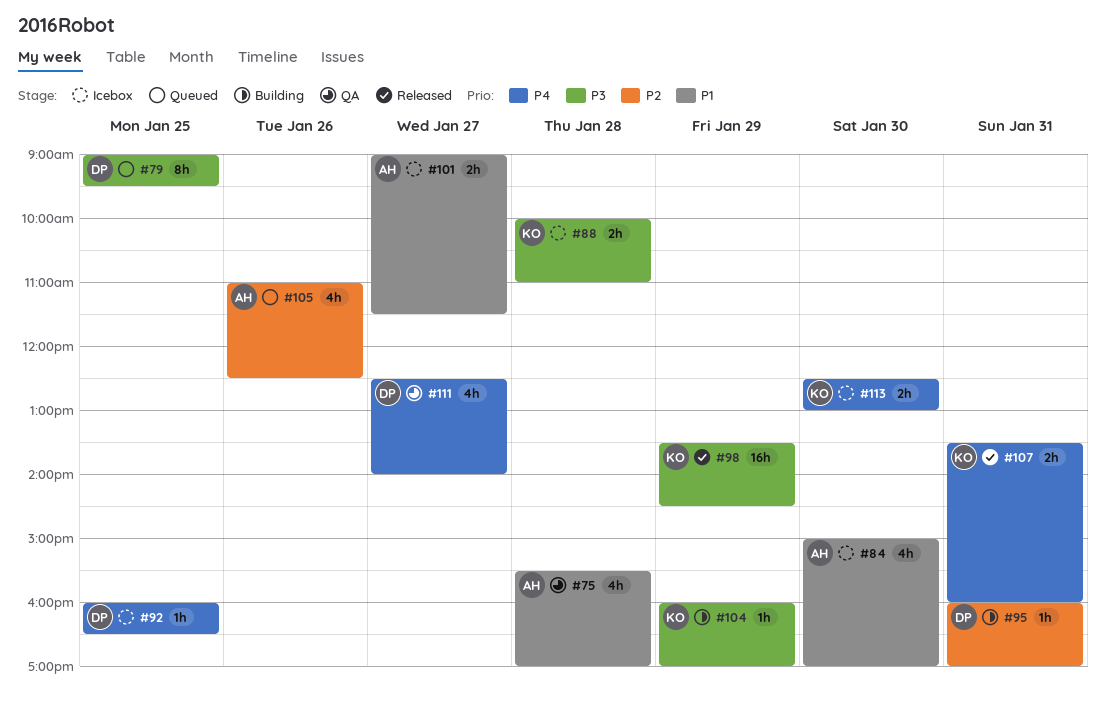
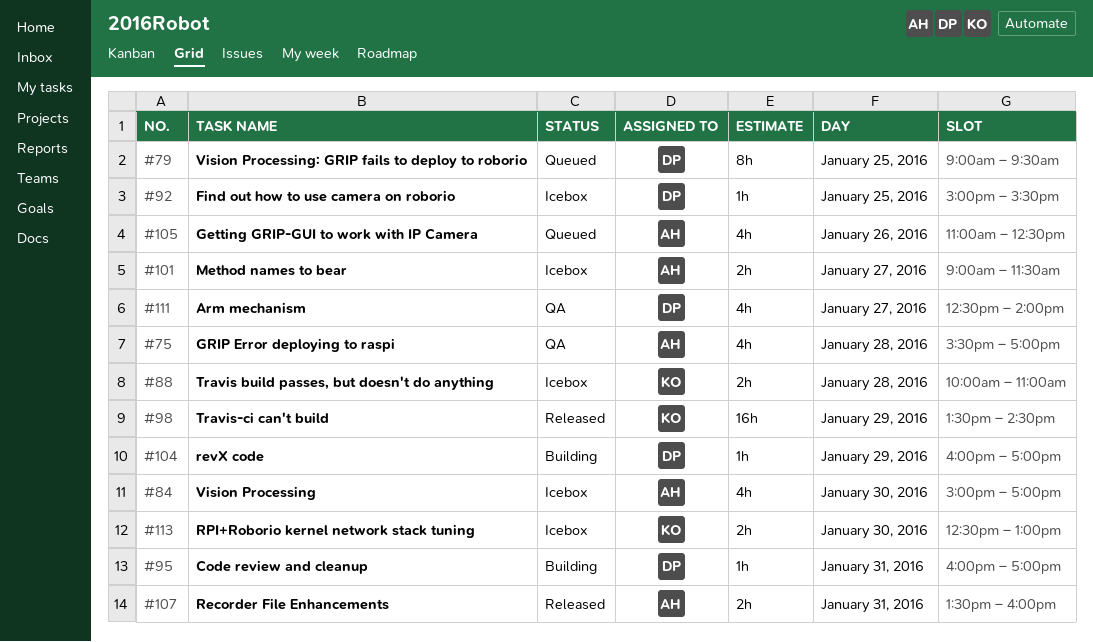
#92, begins: 16:00 -> 15:00
#92, ends: 16:30 -> 15:30
#104, owner: KO -> DP
#107, owner: KO -> AH

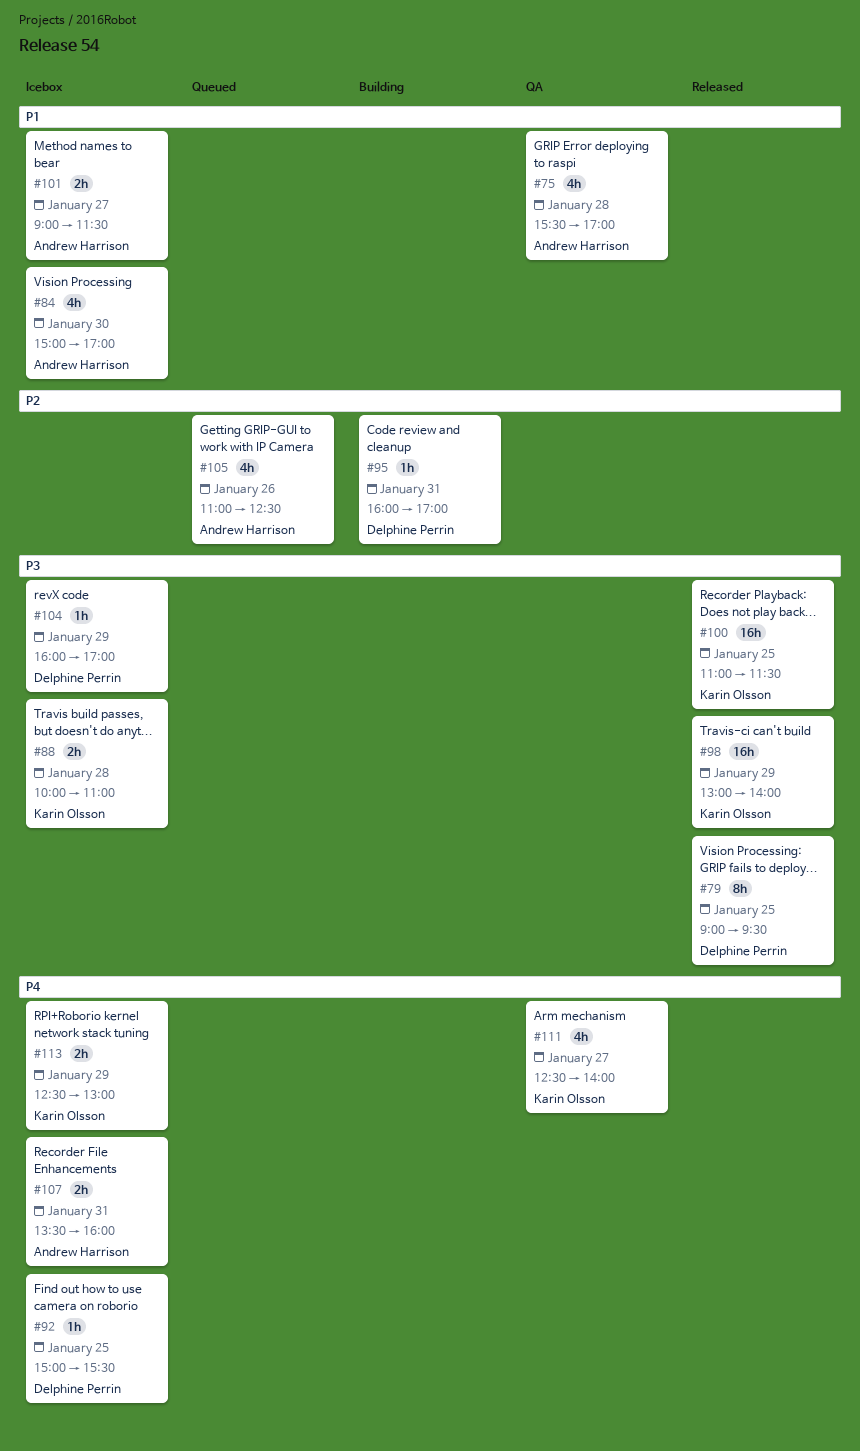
#79, status: Queued -> Released
#98, begins: 13:30 -> 13:00
#98, ends: 14:30 -> 14:00
#100: none -> present
#104, status: Building -> Icebox
#107, status: Released -> Icebox
#111, owner: Delphine Perrin -> Karin Olsson
#113, day: Jan 30 -> Jan 29

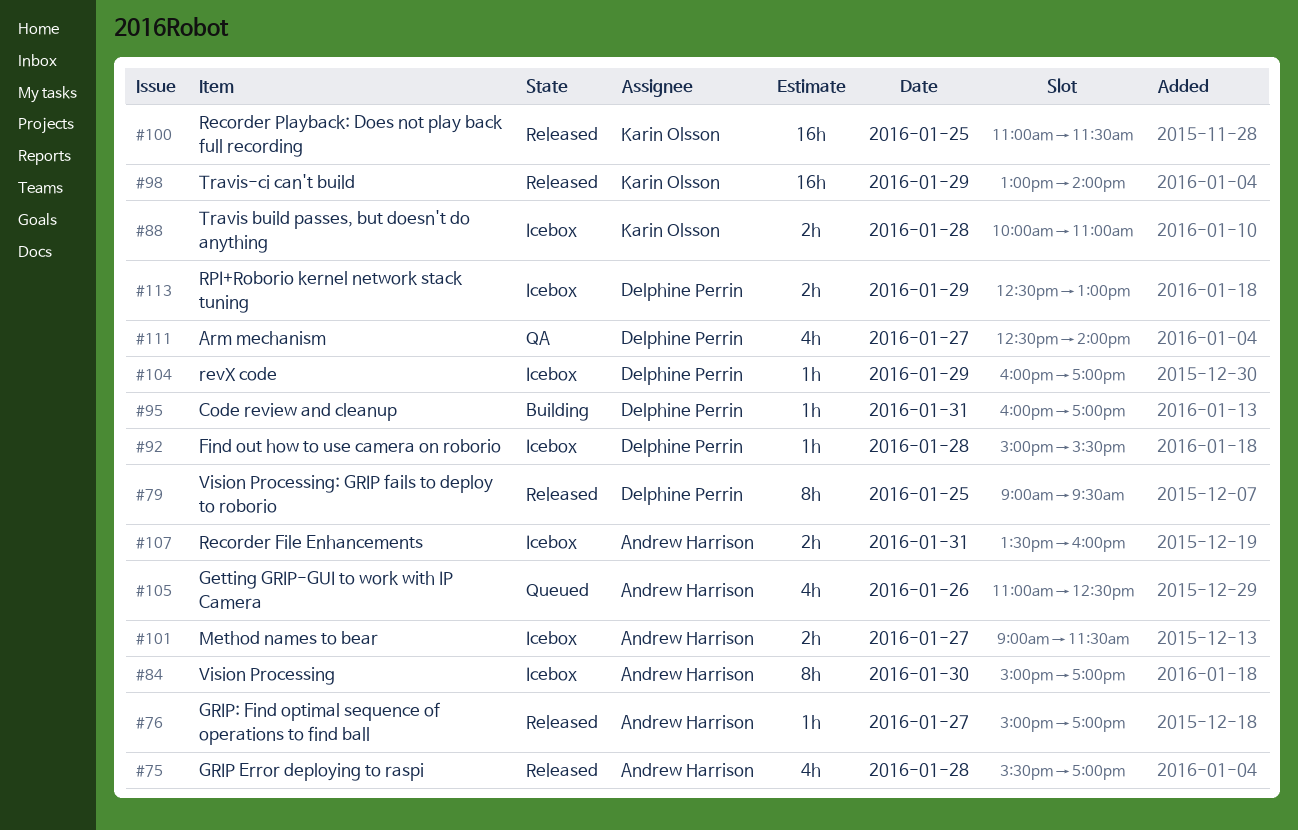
#75, status: QA -> Released
#76: none -> present
#84, estimate: 4h -> 8h
#92, day: Jan 25 -> Jan 28
#111, owner: Karin Olsson -> Delphine Perrin
#113, owner: Karin Olsson -> Delphine Perrin

